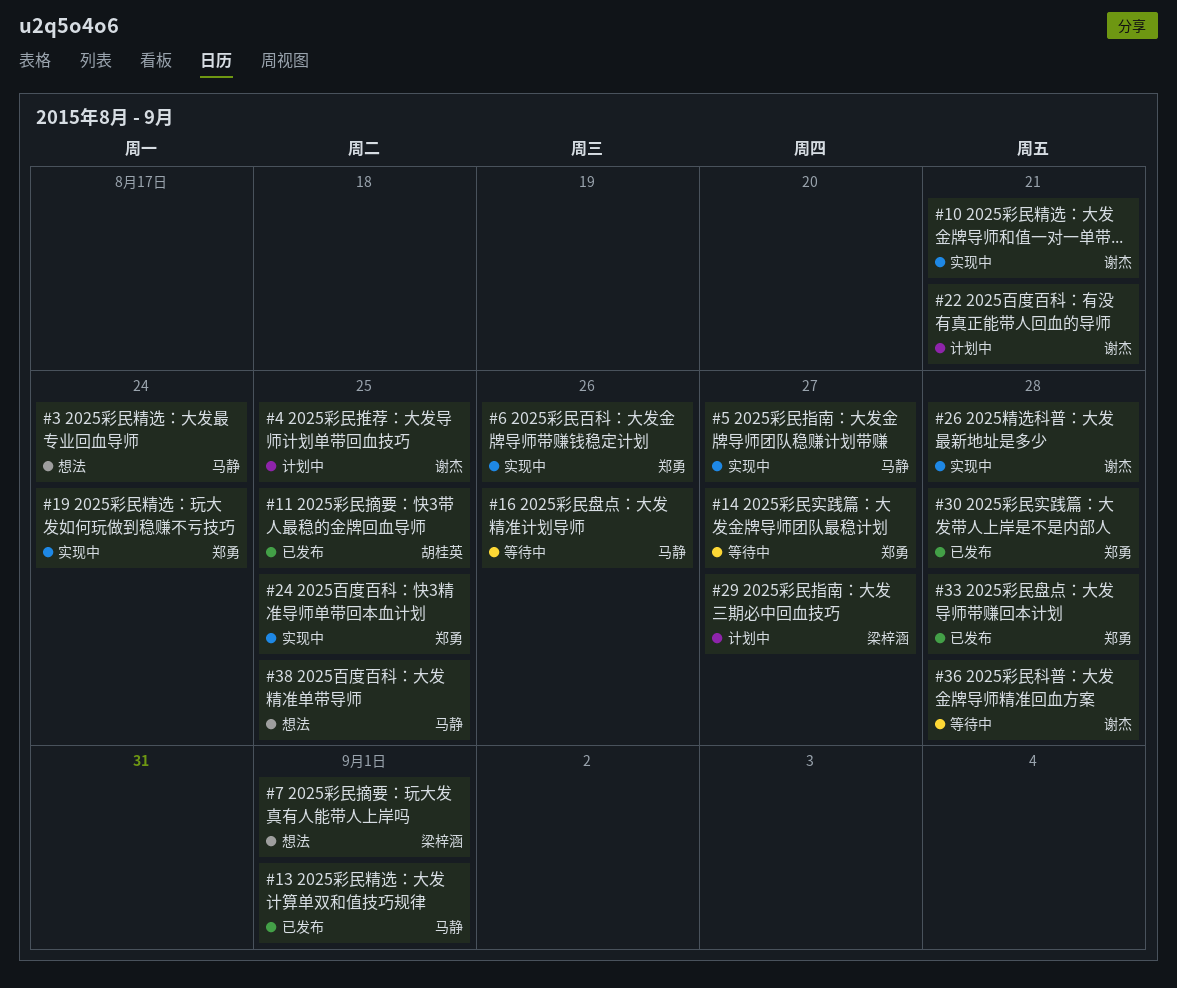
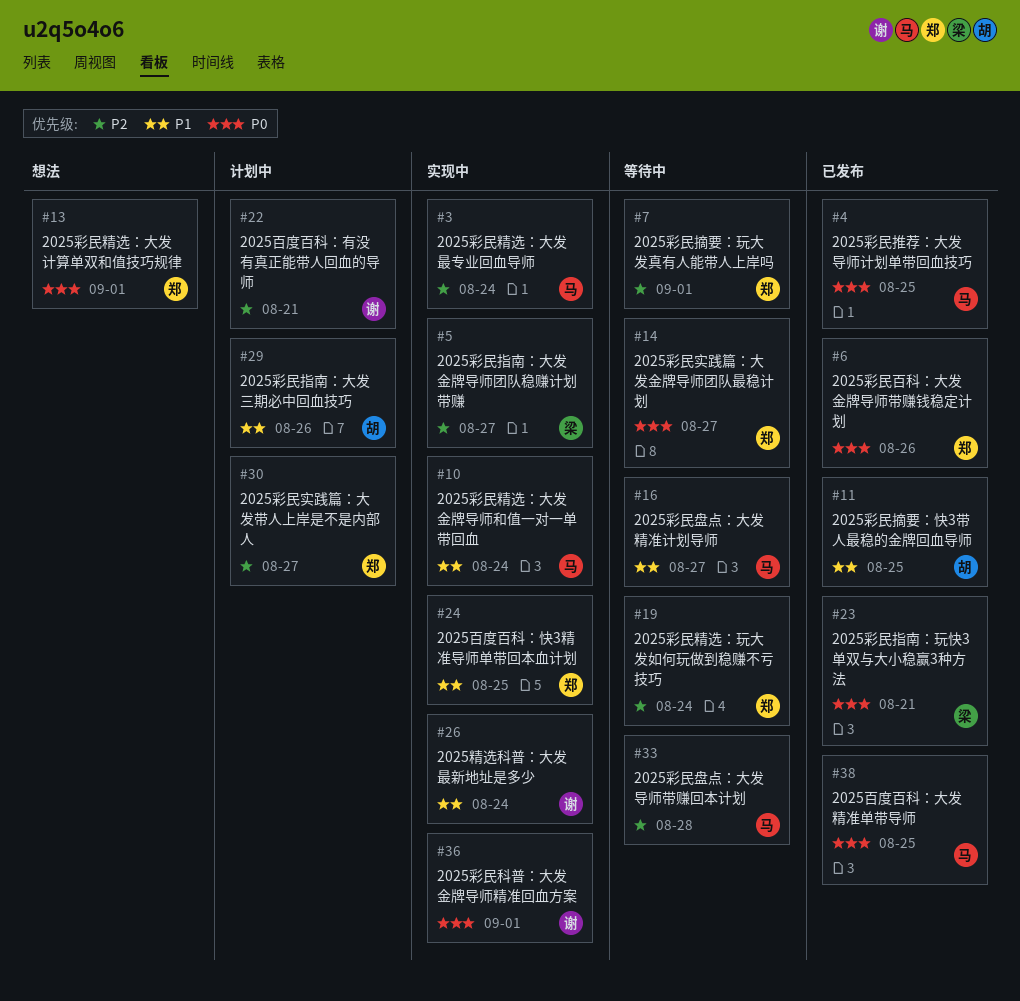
#3, status: 想法 -> 实现中
#4, status: 计划中 -> 已发布
#4, owner: 谢杰 -> 马静
#5, owner: 马静 -> 梁梓涵
#6, status: 实现中 -> 已发布
#7, status: 想法 -> 等待中
#7, owner: 梁梓涵 -> 郑勇
#10, owner: 谢杰 -> 马静
#10, due: Aug 21 -> Aug 24
#13, status: 已发布 -> 想法
#13, owner: 马静 -> 郑勇
#16, due: Aug 26 -> Aug 27
#19, status: 实现中 -> 等待中
#23: none -> present
#26, due: Aug 28 -> Aug 24
#29, owner: 梁梓涵 -> 胡桂英
#29, due: Aug 27 -> Aug 26
#30, status: 已发布 -> 计划中
#30, due: Aug 28 -> Aug 27
#33, status: 已发布 -> 等待中
#33, owner: 郑勇 -> 马静
#36, status: 等待中 -> 实现中
#36, due: Aug 28 -> Sep 1
#38, status: 想法 -> 已发布

